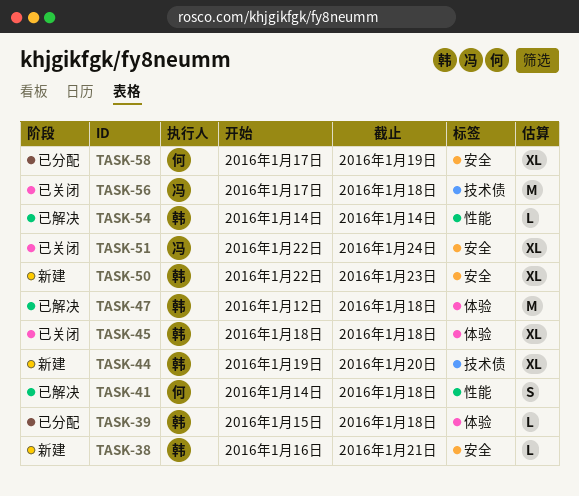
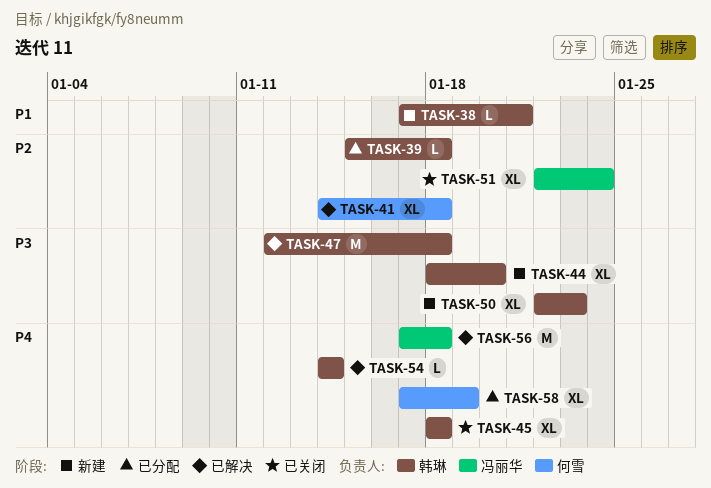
TASK-38, start: Jan 16 -> Jan 17
TASK-41, estimate: S -> XL
TASK-44, start: Jan 19 -> Jan 18
TASK-56, status: 已关闭 -> 已解决

